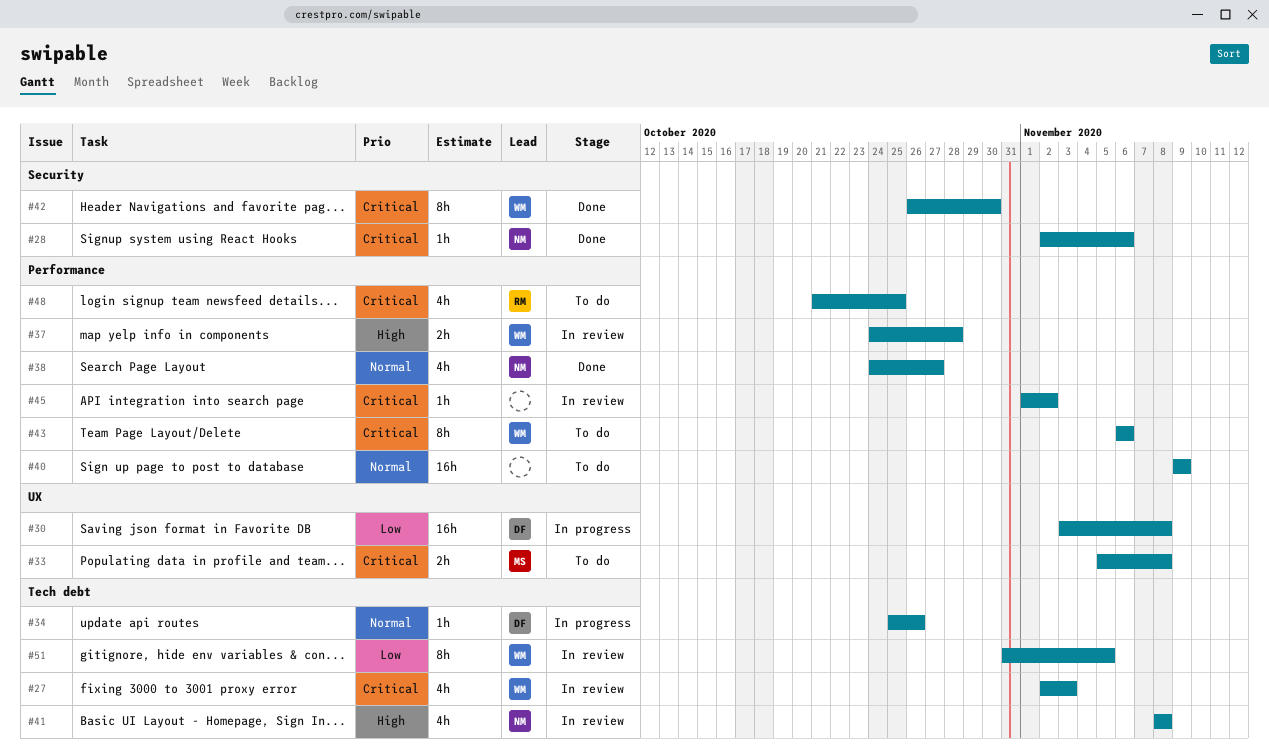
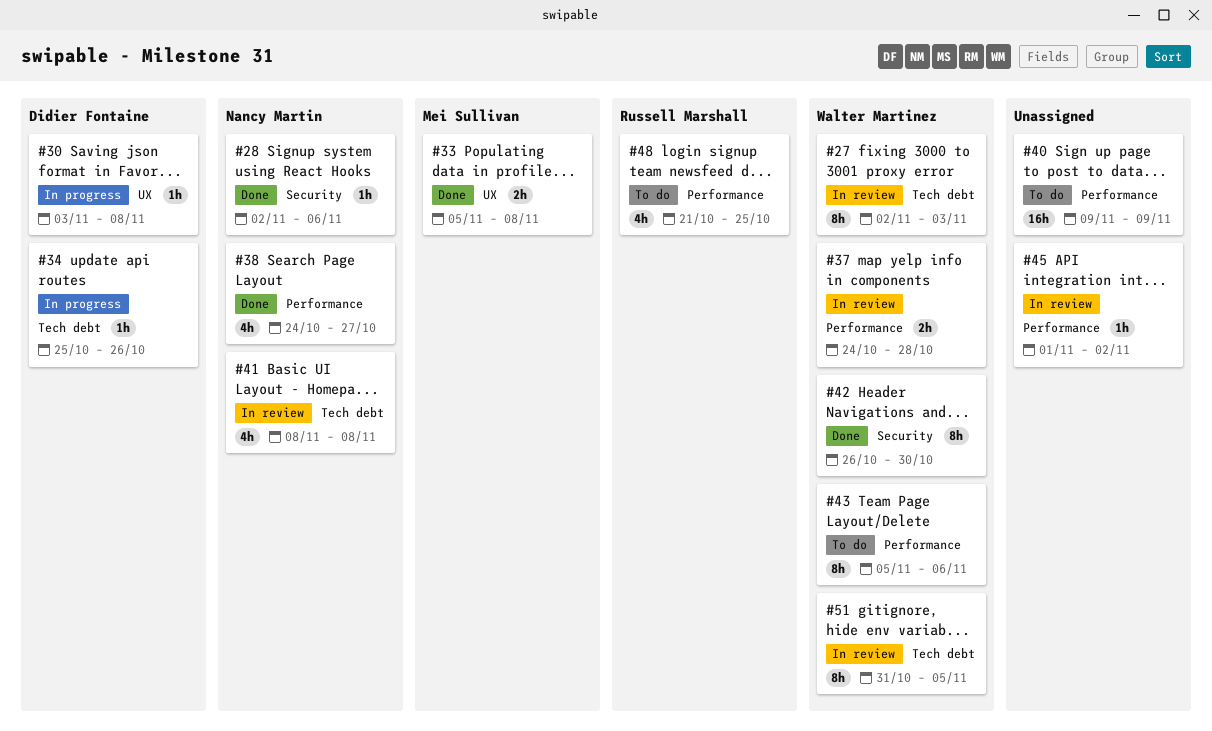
#27, estimate: 4h -> 8h
#30, estimate: 16h -> 1h
#33, status: To do -> Done
#43, start: Nov 6 -> Nov 5

